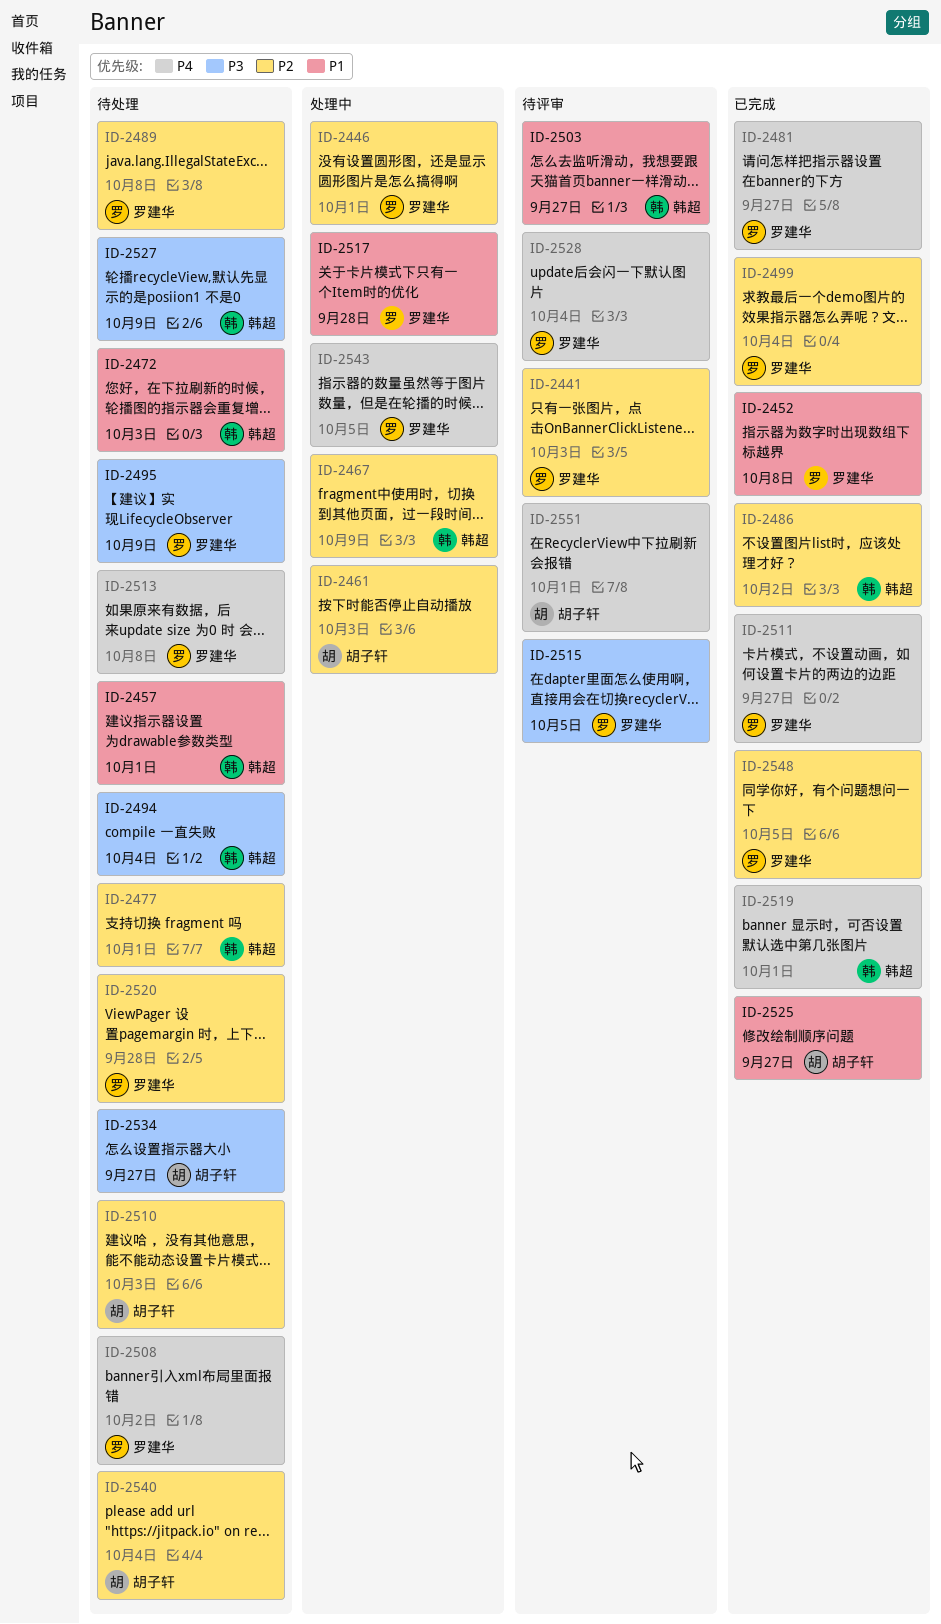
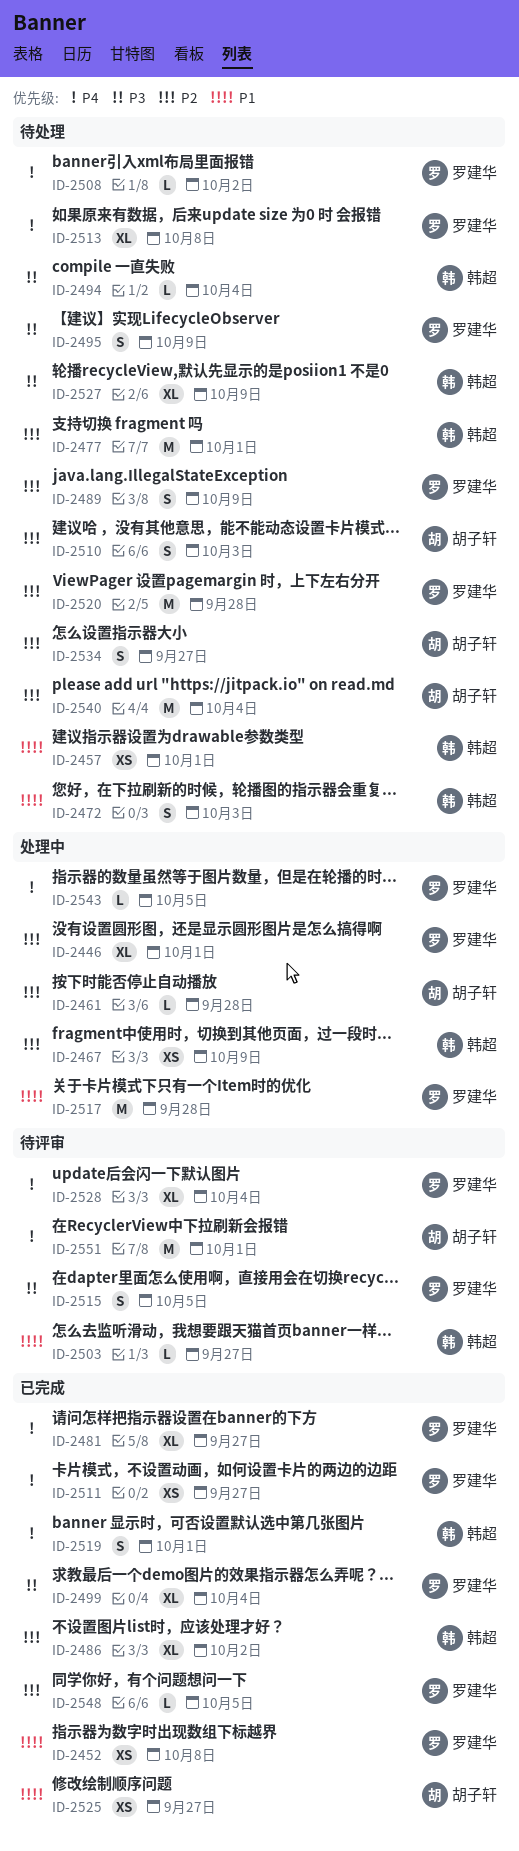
ID-2441: present -> none
ID-2461, due: Oct 3 -> Sep 28
ID-2489, due: Oct 8 -> Oct 9
ID-2499, priority: P2 -> P3
ID-2534, priority: P3 -> P2

